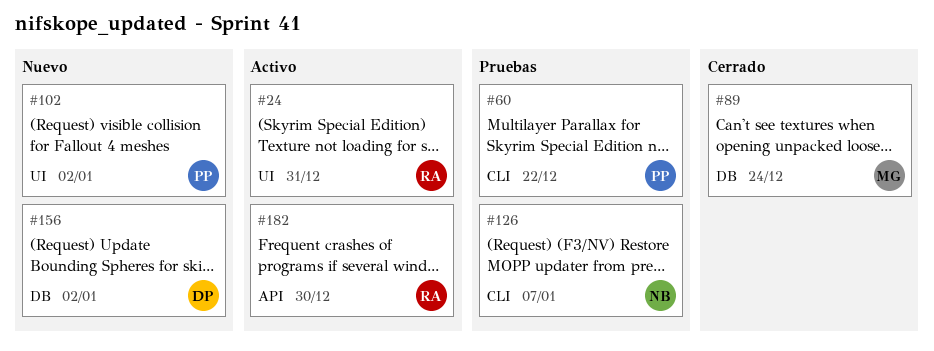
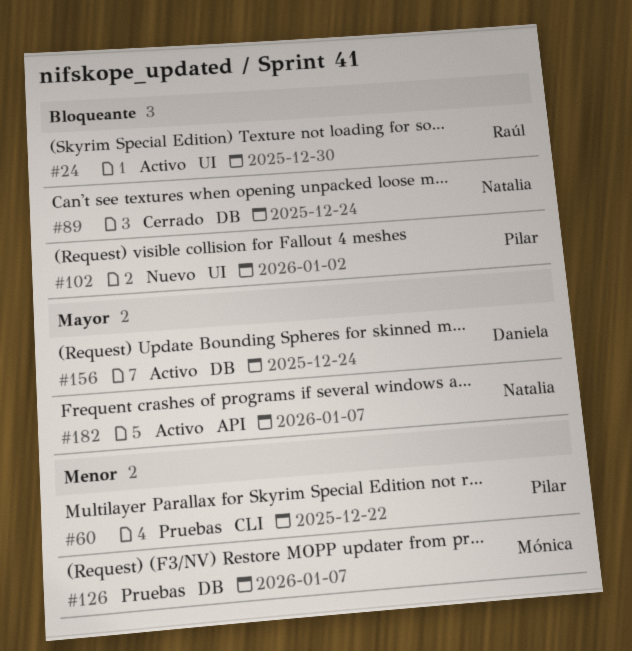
#24, due: Dec 31 -> Dec 30
#89, owner: Mónica -> Natalia
#126, owner: Natalia -> Mónica
#126, label: CLI -> DB
#156, status: Nuevo -> Activo
#156, due: Jan 2 -> Dec 24
#182, owner: Raúl -> Natalia
#182, due: Dec 30 -> Jan 7

